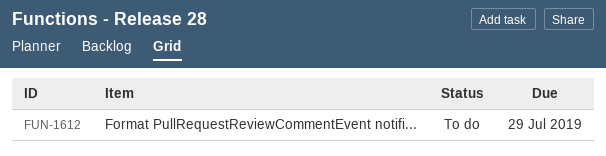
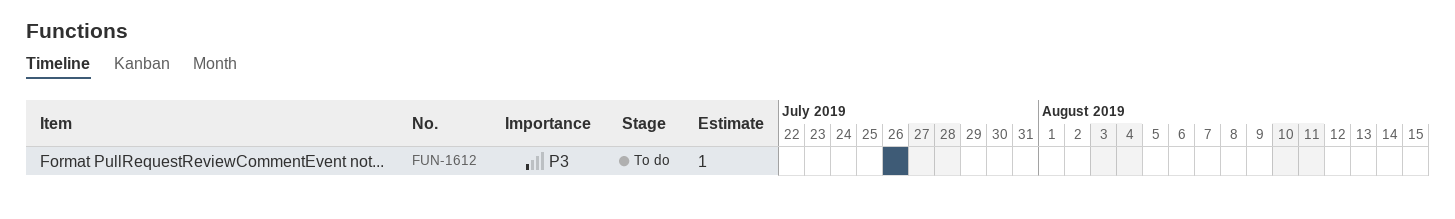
FUN-1612, due: Jul 29 -> Jul 26

